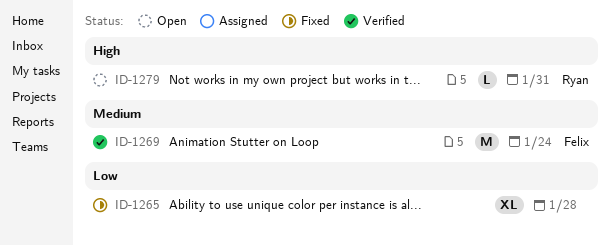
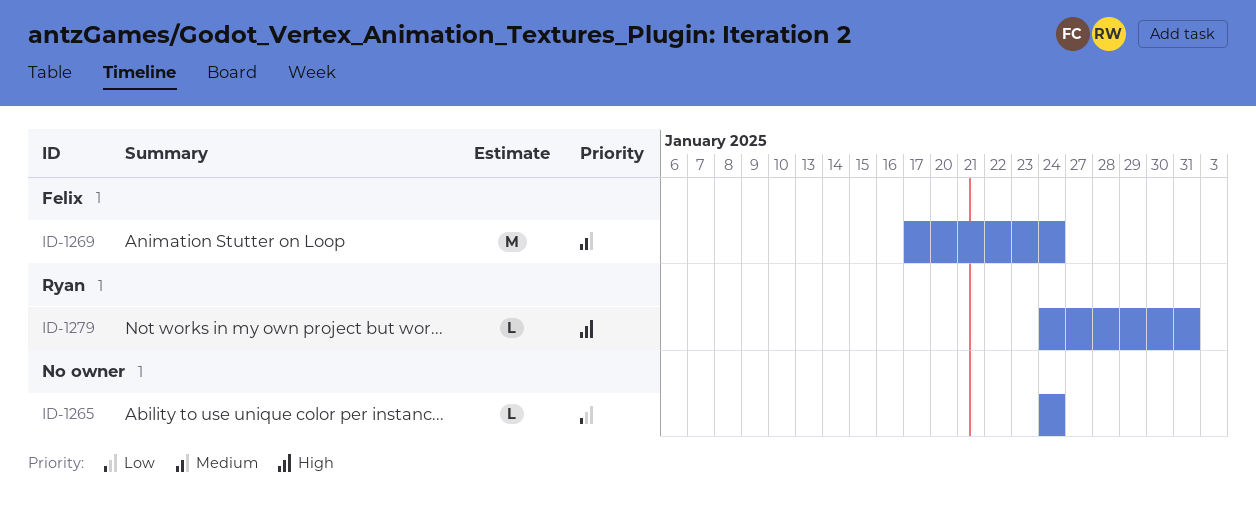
ID-1265, estimate: XL -> L
ID-1265, due: Jan 28 -> Jan 24

